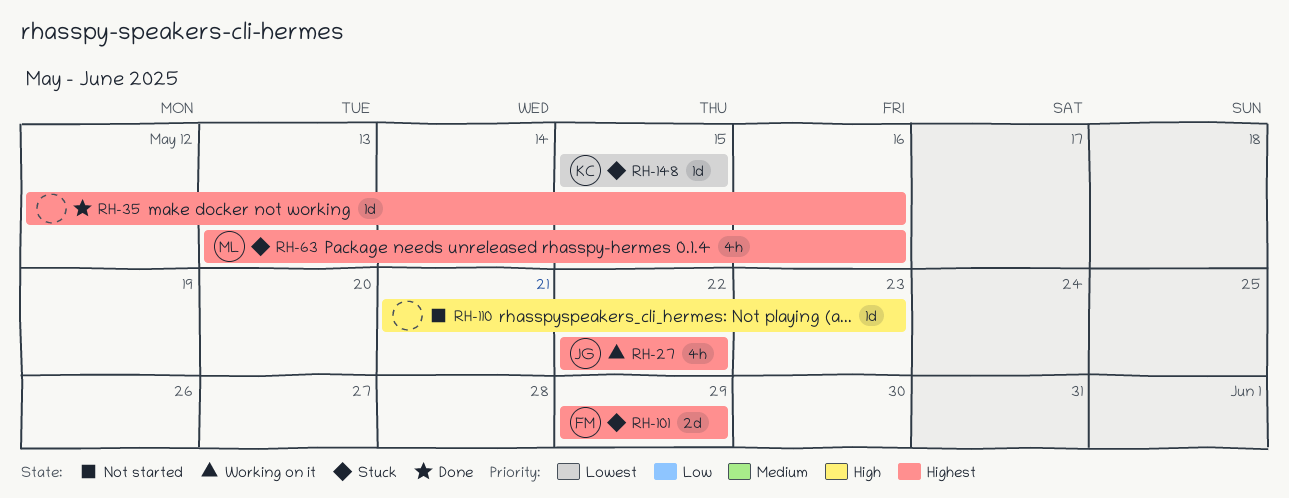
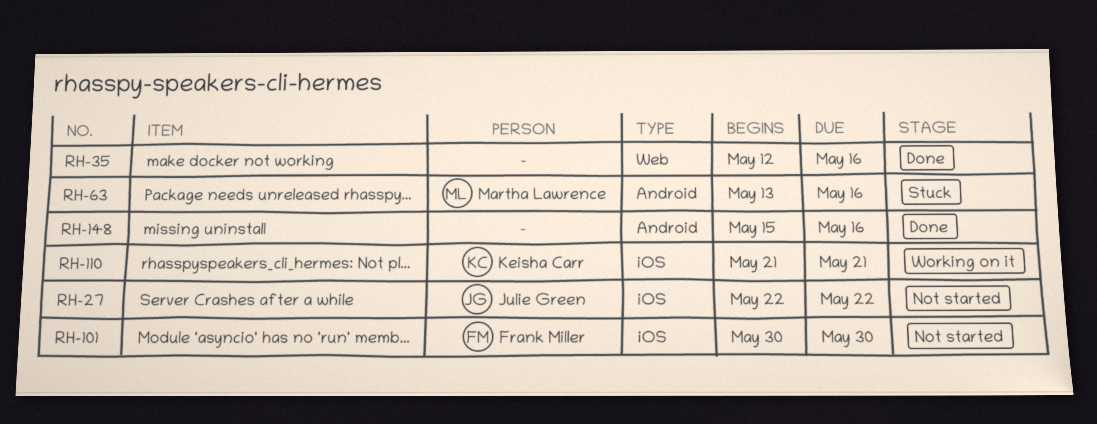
RH-27, status: Working on it -> Not started
RH-101, status: Stuck -> Not started
RH-101, start: May 29 -> May 30
RH-101, due: May 29 -> May 30
RH-110, status: Not started -> Working on it
RH-110, owner: none -> Keisha Carr
RH-110, due: May 23 -> May 21
RH-148, status: Stuck -> Done
RH-148, owner: Keisha Carr -> none
RH-148, due: May 15 -> May 16

